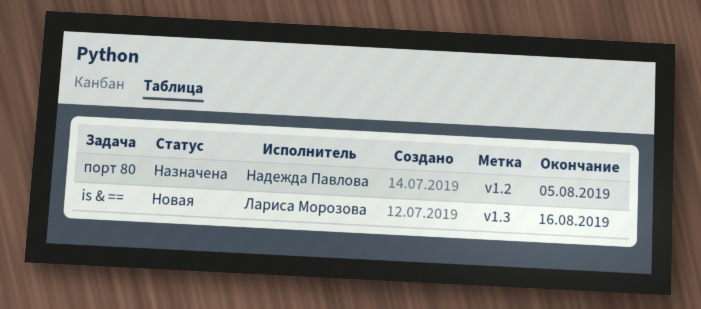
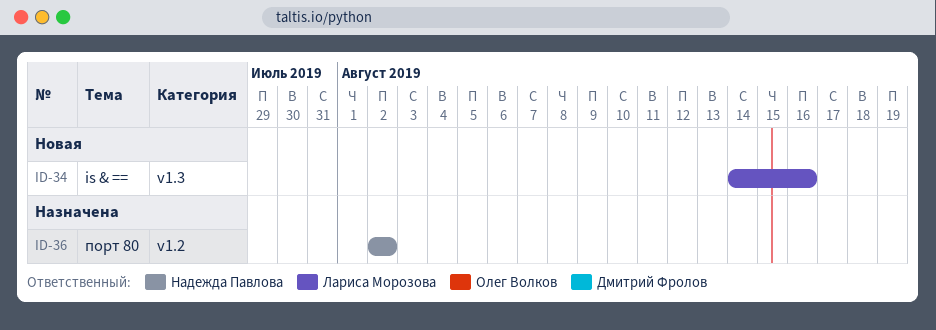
порт 80, due: Aug 5 -> Aug 2

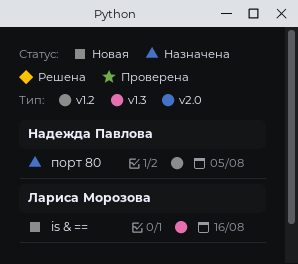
порт 80, due: Aug 2 -> Aug 5

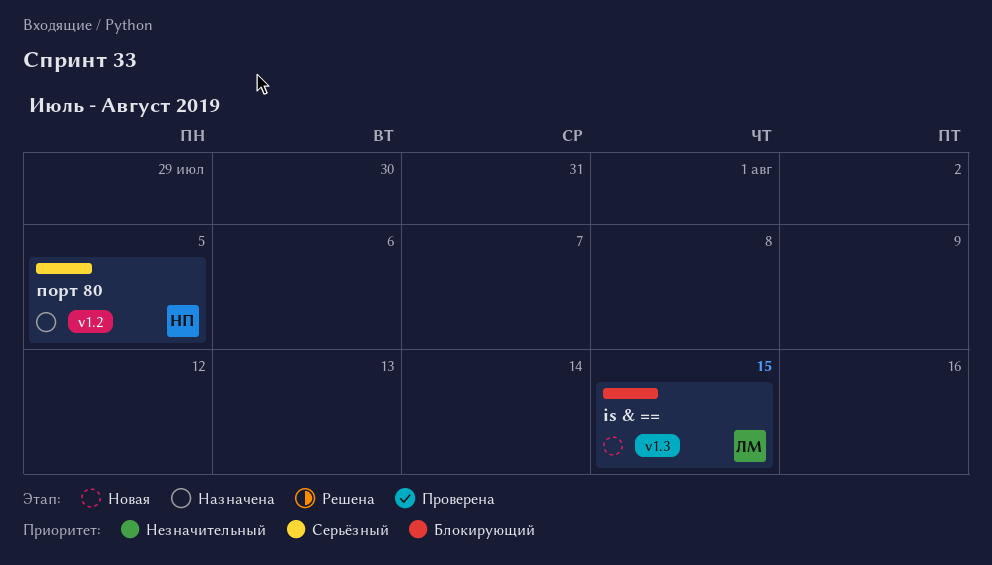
is & ==, due: Aug 16 -> Aug 15

